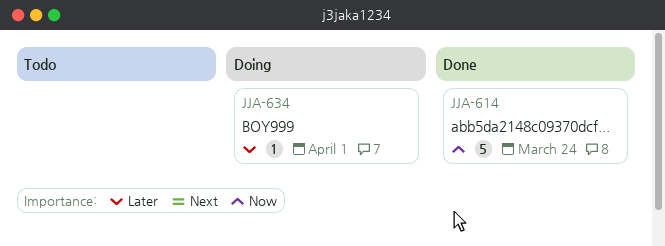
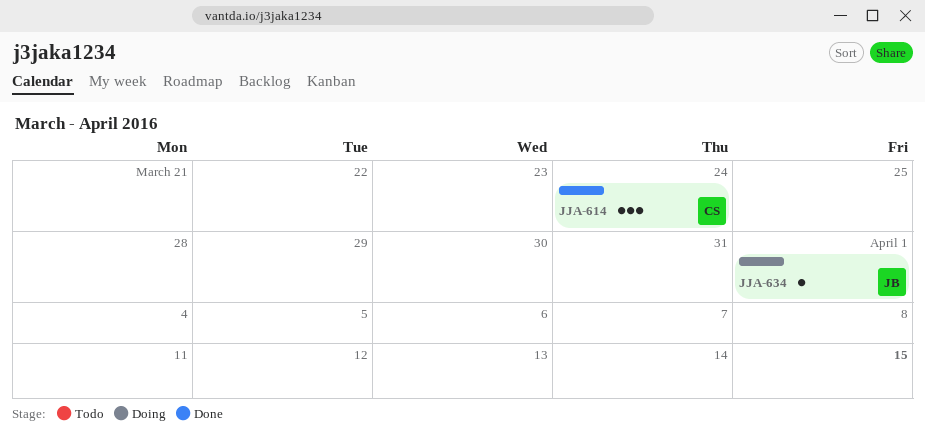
JJA-614, estimate: 5 -> 3

